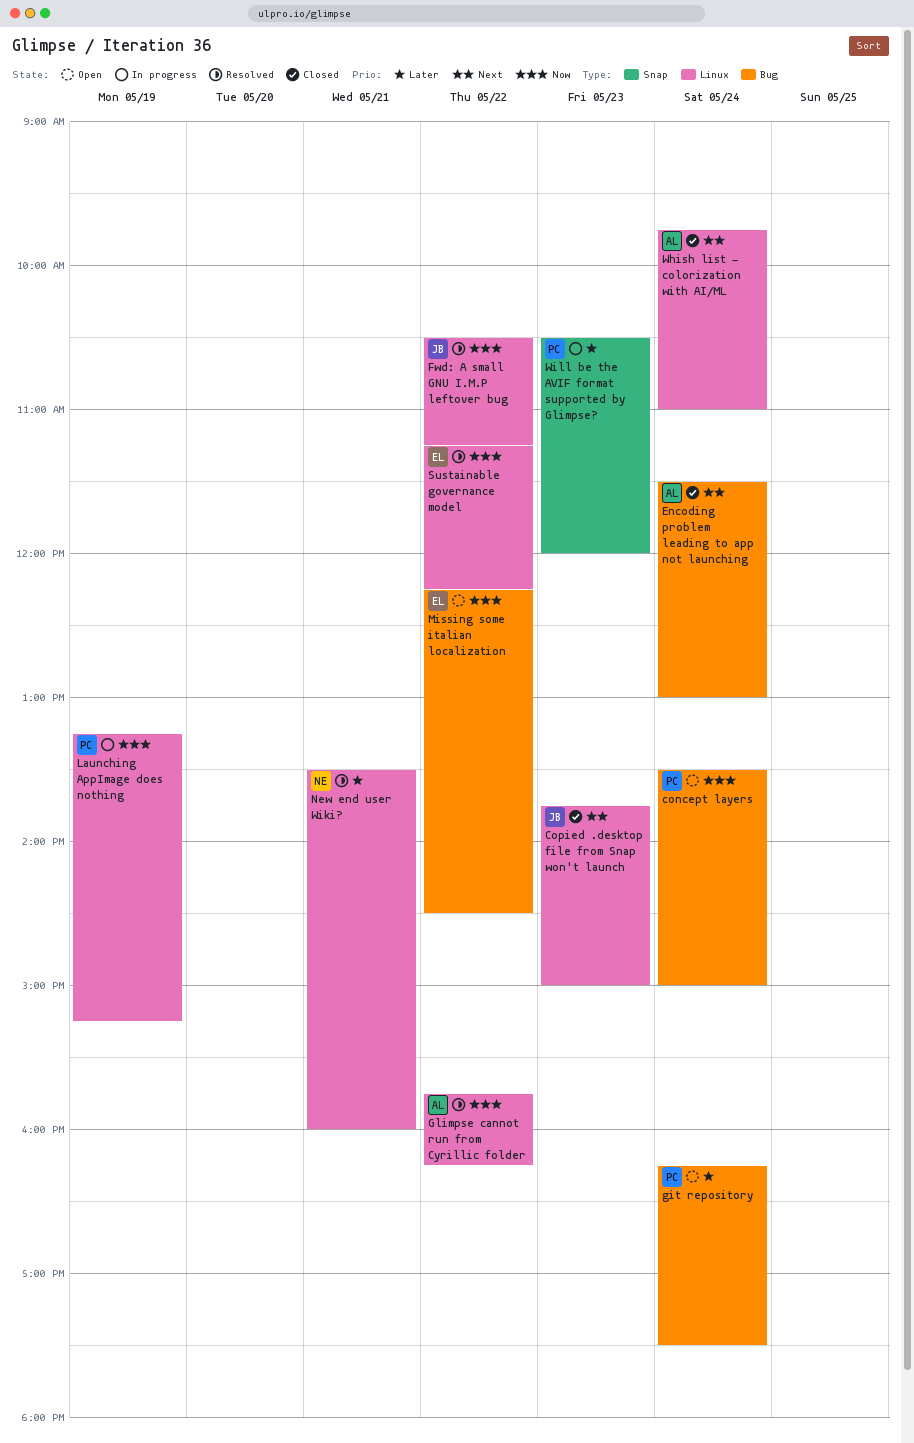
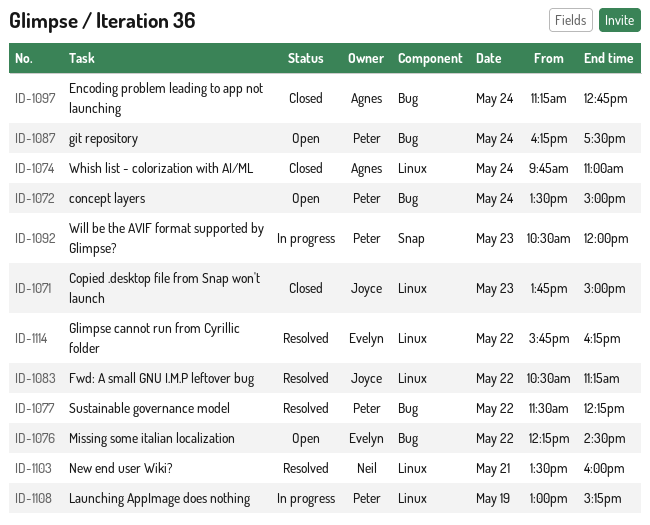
Encoding problem leading to app not launching, begins: 11:30 -> 11:15
Encoding problem leading to app not launching, ends: 13:00 -> 12:45
Glimpse cannot run from Cyrillic folder, owner: Agnes -> Evelyn
Launching AppImage does nothing, begins: 13:15 -> 13:00
Sustainable governance model, owner: Evelyn -> Peter
Sustainable governance model, label: Linux -> Bug
Sustainable governance model, begins: 11:15 -> 11:30

